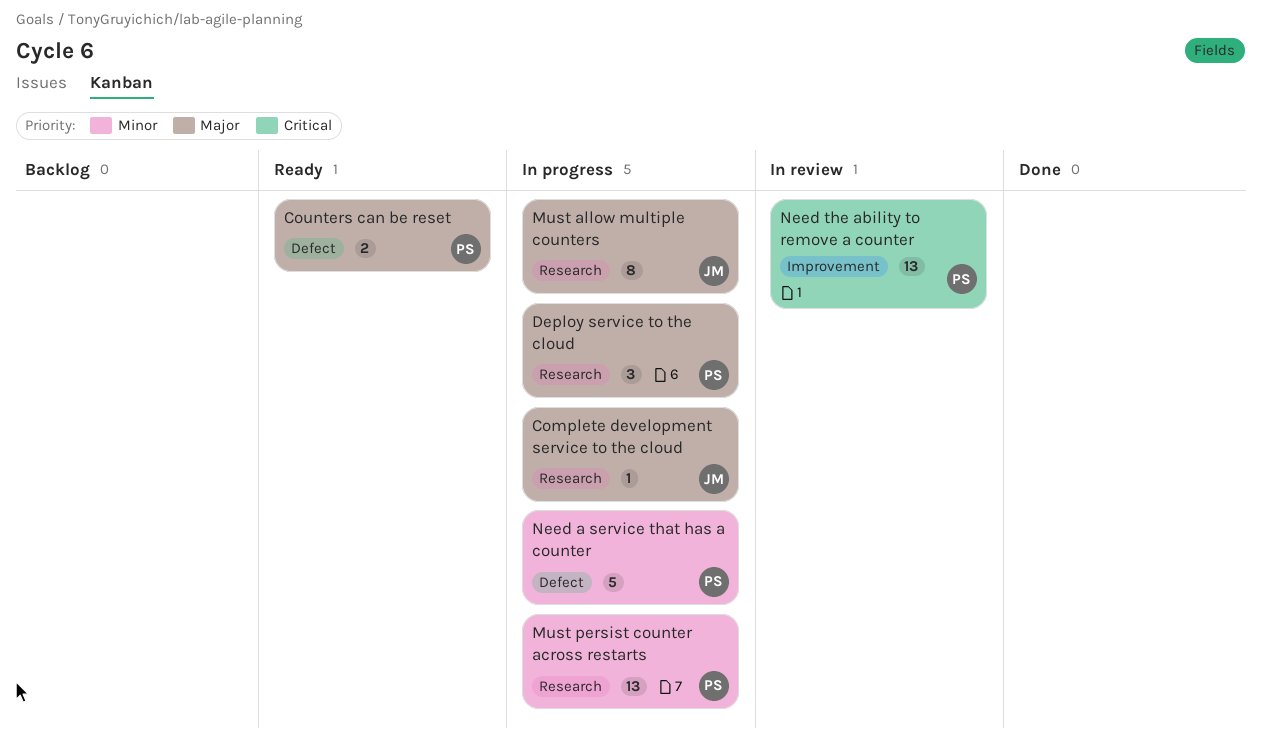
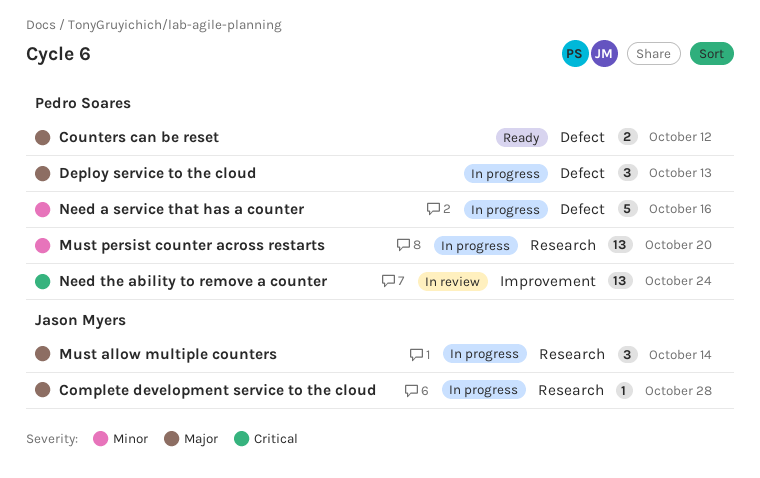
Deploy service to the cloud, label: Research -> Defect
Must allow multiple counters, estimate: 8 -> 3

